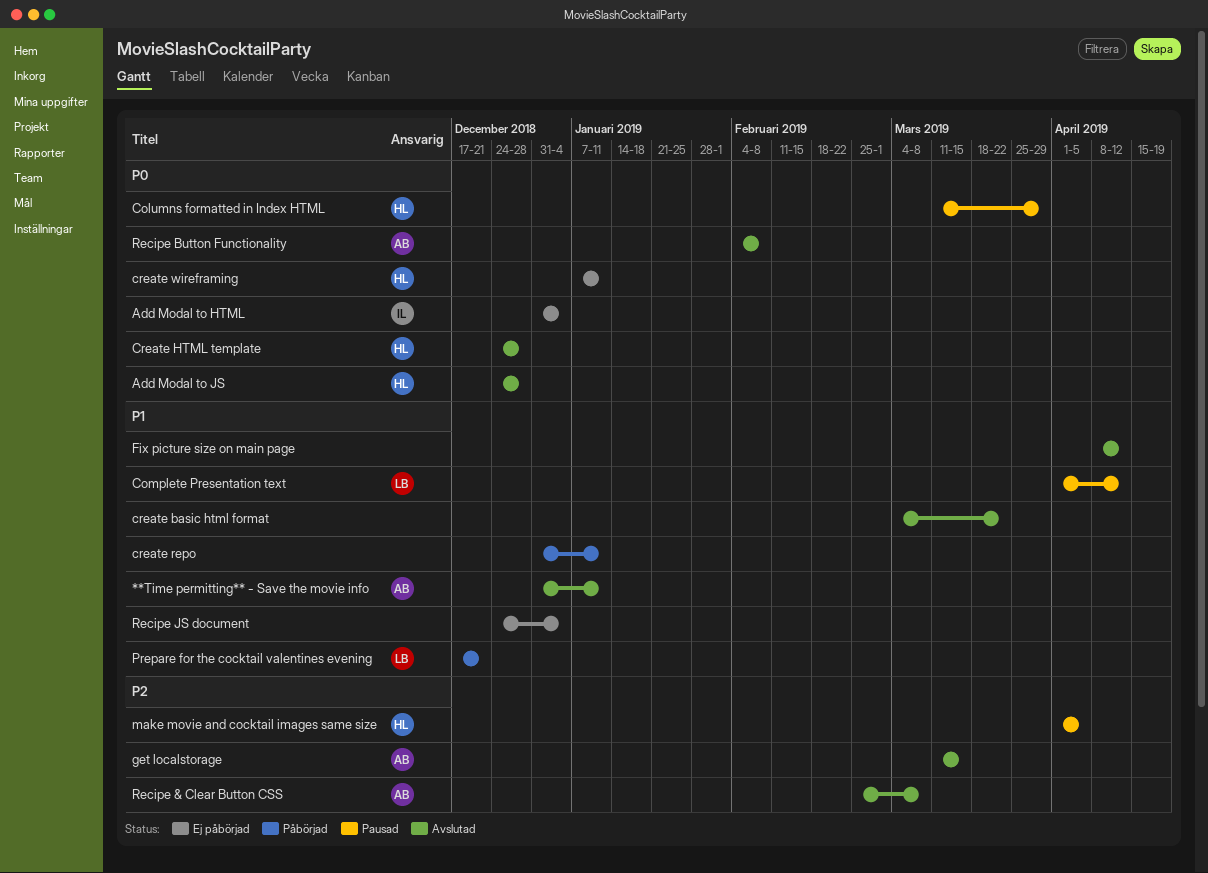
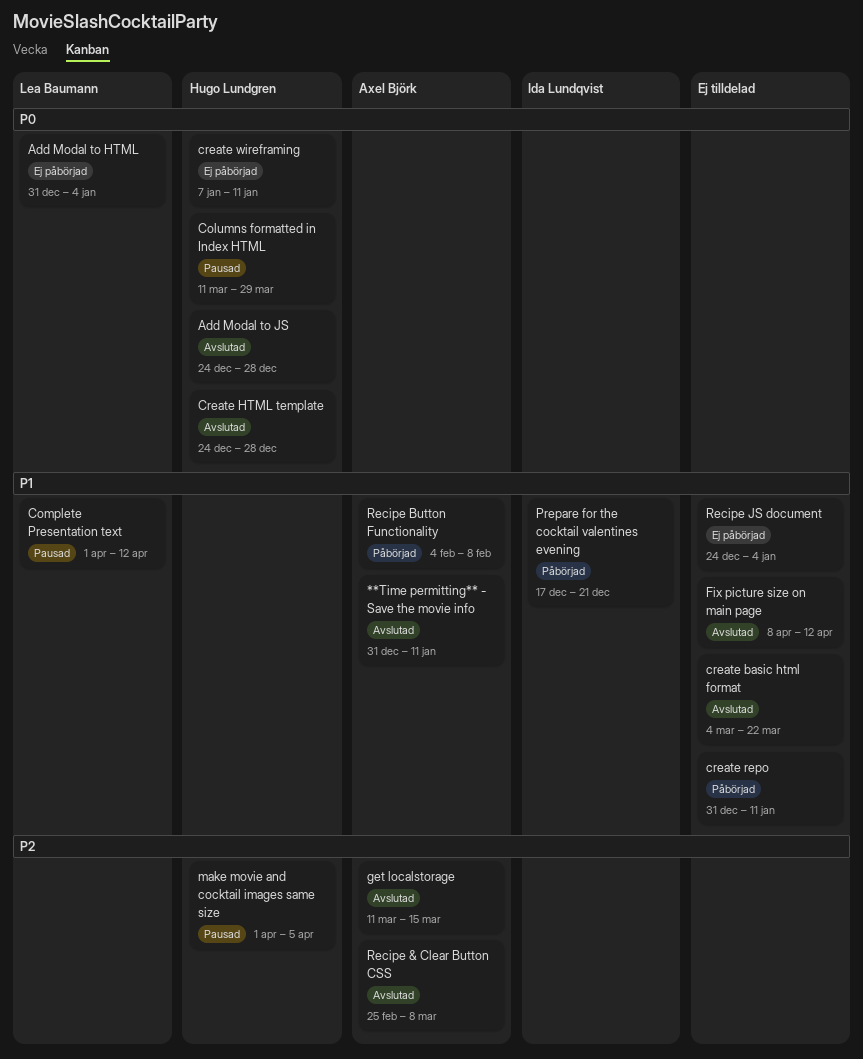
Add Modal to HTML, owner: Ida Lundqvist -> Lea Baumann
Prepare for the cocktail valentines evening, owner: Lea Baumann -> Ida Lundqvist
Recipe Button Functionality, status: Avslutad -> Påbörjad
Recipe Button Functionality, priority: P0 -> P1

